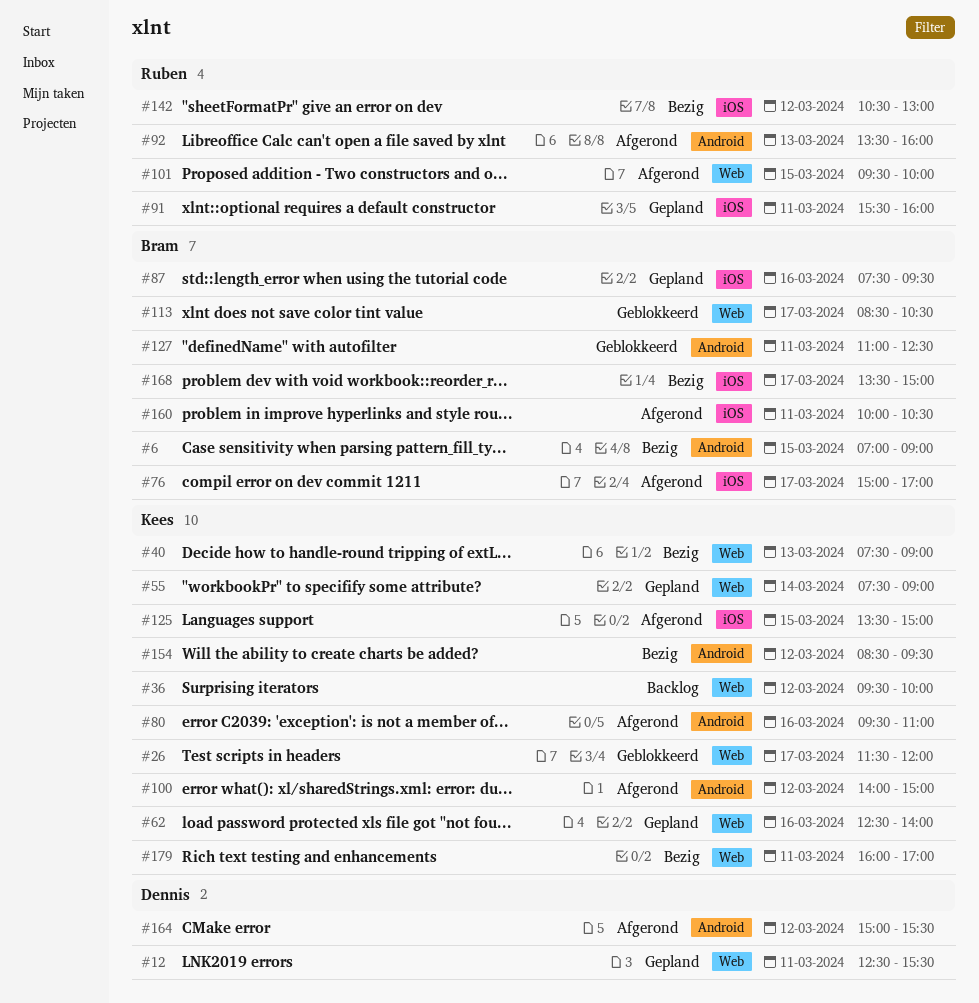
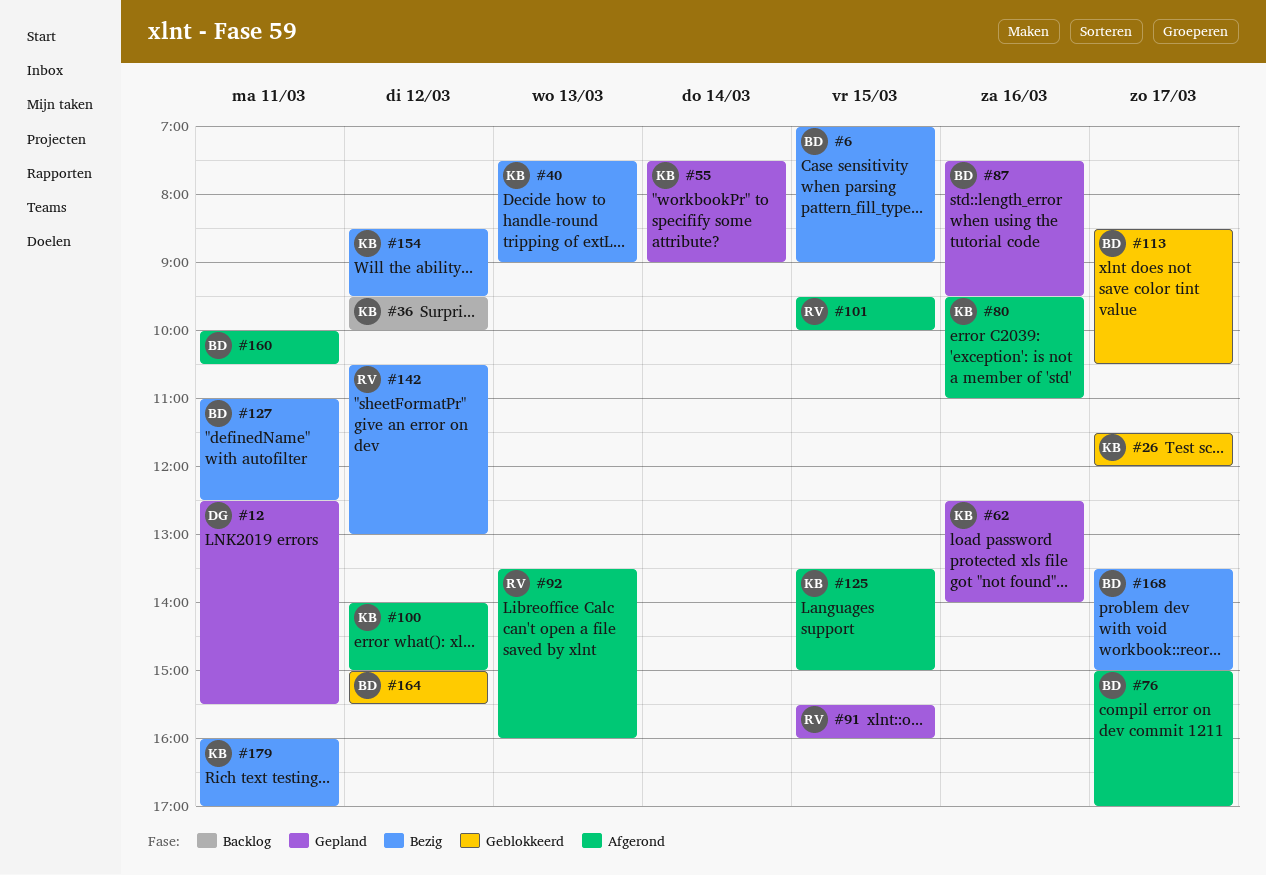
#91, day: Mar 11 -> Mar 15
#127, status: Geblokkeerd -> Bezig
#164, status: Afgerond -> Geblokkeerd
#164, owner: Dennis -> Bram

